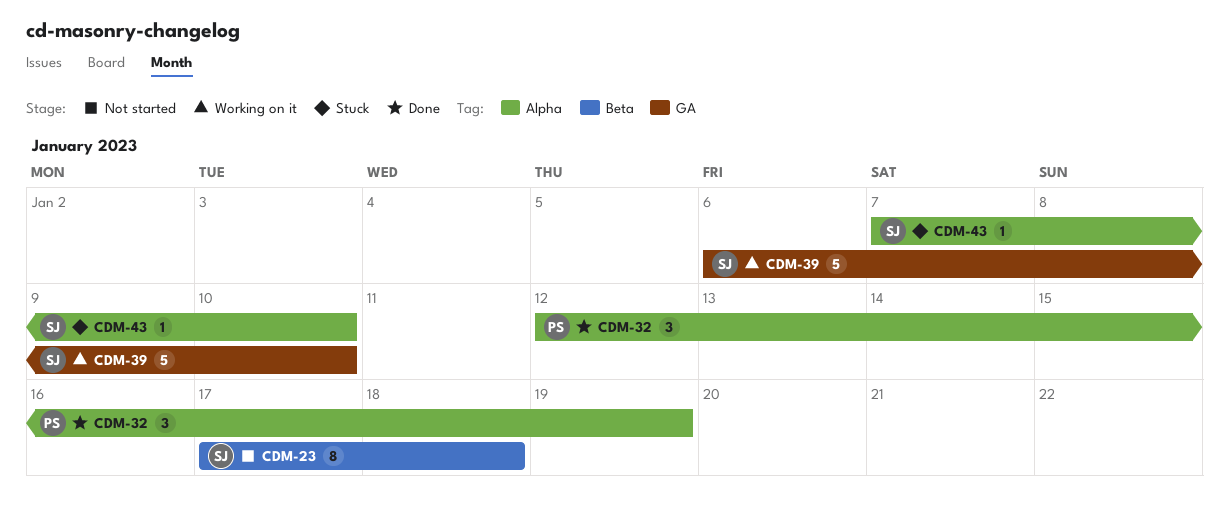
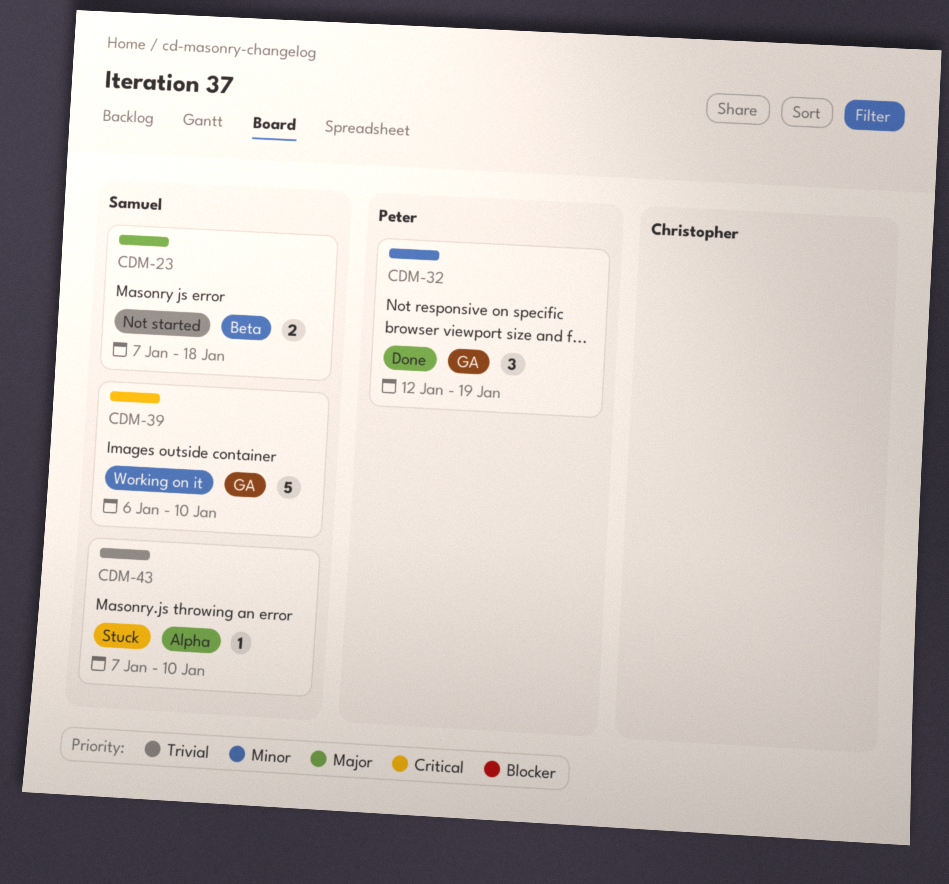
CDM-23, estimate: 8 -> 2
CDM-23, start: Jan 17 -> Jan 7
CDM-32, label: Alpha -> GA

